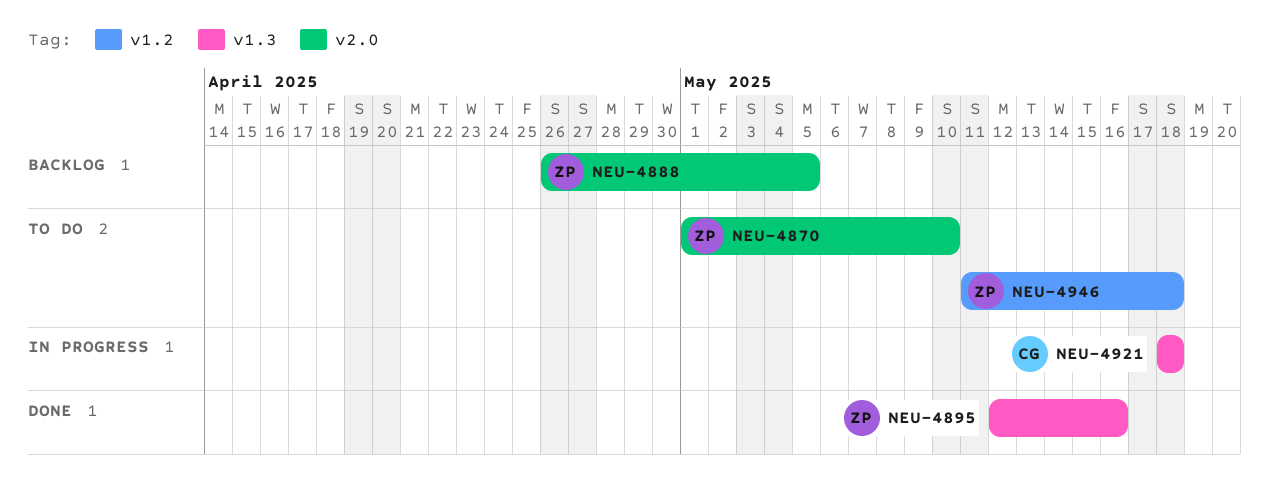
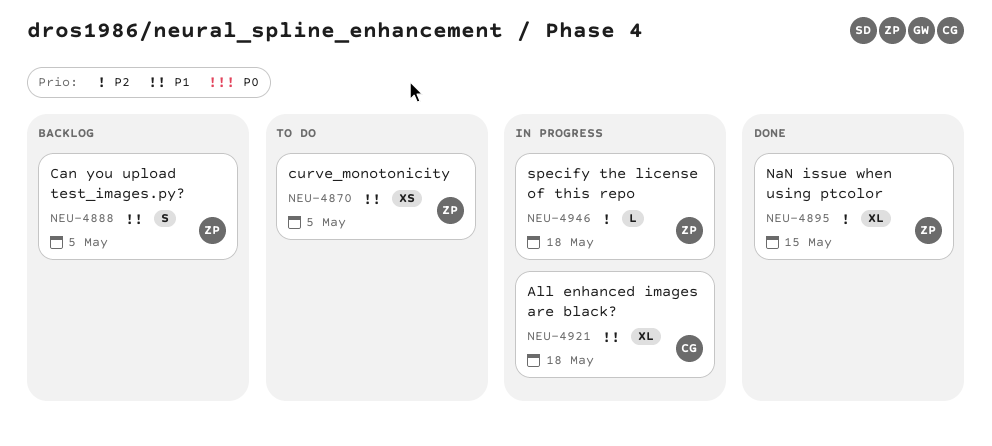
NEU-4870, due: May 10 -> May 5
NEU-4895, due: May 16 -> May 15
NEU-4946, status: To do -> In progress

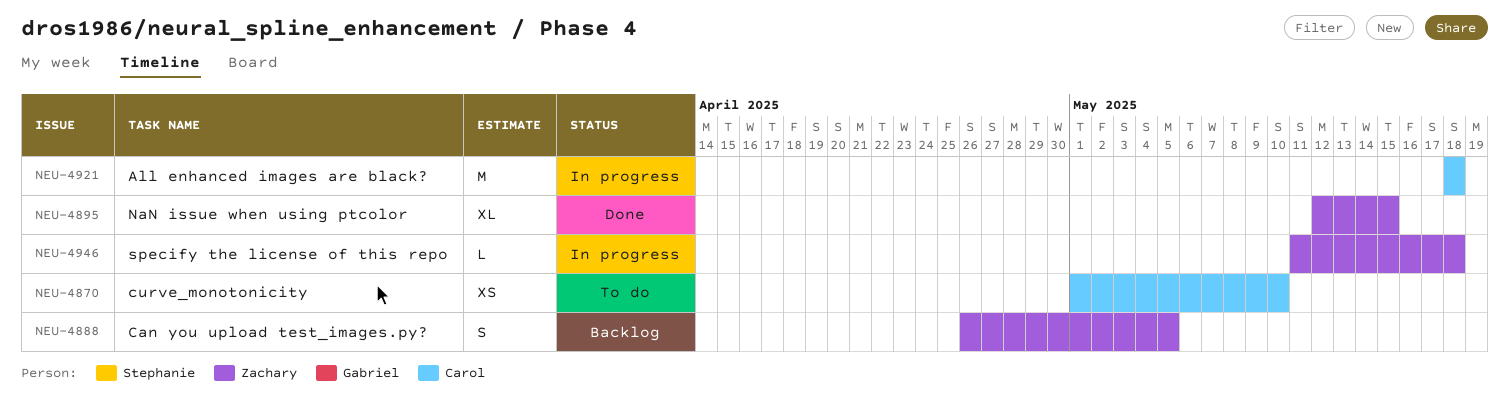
NEU-4870, owner: Zachary -> Carol
NEU-4870, due: May 5 -> May 10
NEU-4921, estimate: XL -> M

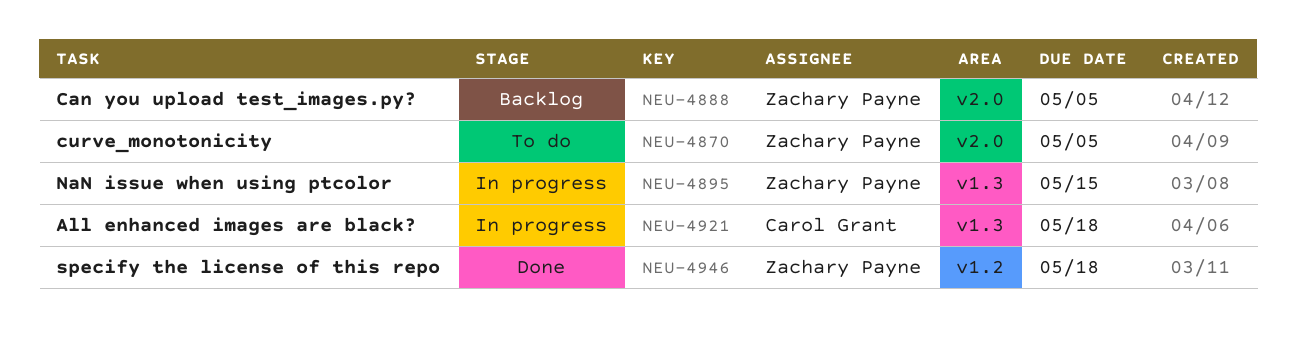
NEU-4870, owner: Carol Grant -> Zachary Payne
NEU-4870, due: May 10 -> May 5
NEU-4895, status: Done -> In progress
NEU-4946, status: In progress -> Done

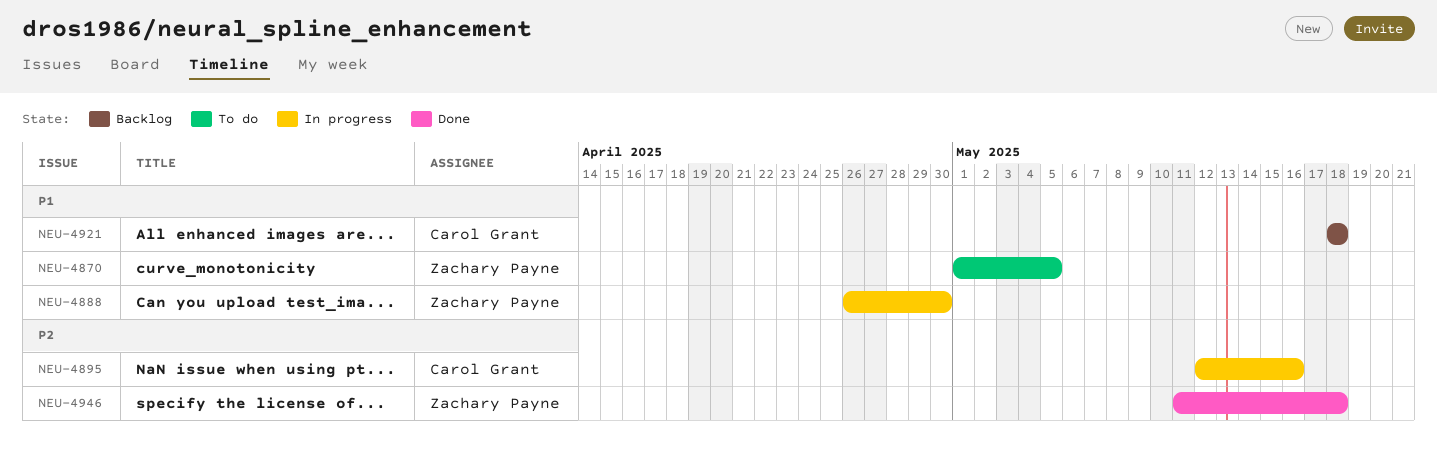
NEU-4888, status: Backlog -> In progress
NEU-4888, due: May 5 -> Apr 30
NEU-4895, owner: Zachary Payne -> Carol Grant
NEU-4895, due: May 15 -> May 16
NEU-4921, status: In progress -> Backlog

